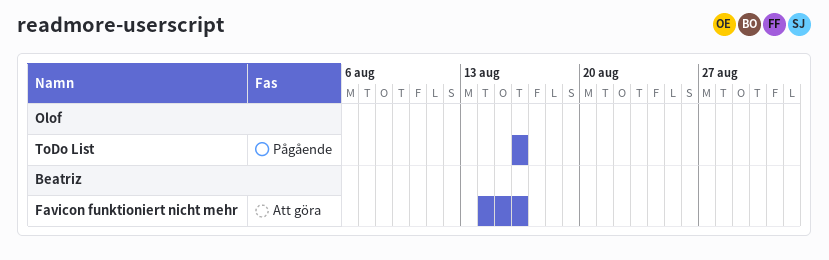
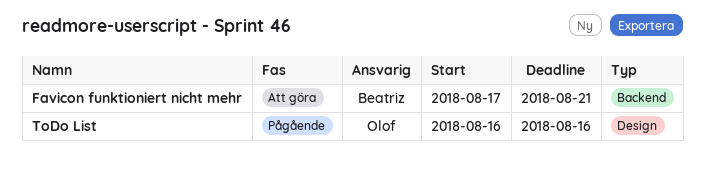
Favicon funktioniert nicht mehr, start: Aug 14 -> Aug 17
Favicon funktioniert nicht mehr, due: Aug 16 -> Aug 21

